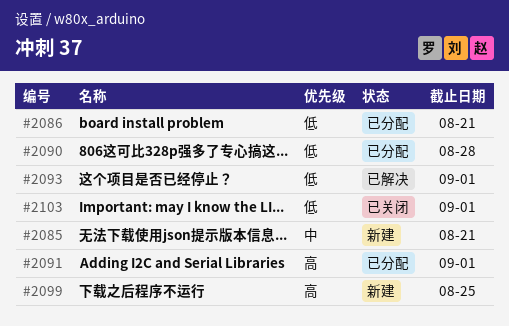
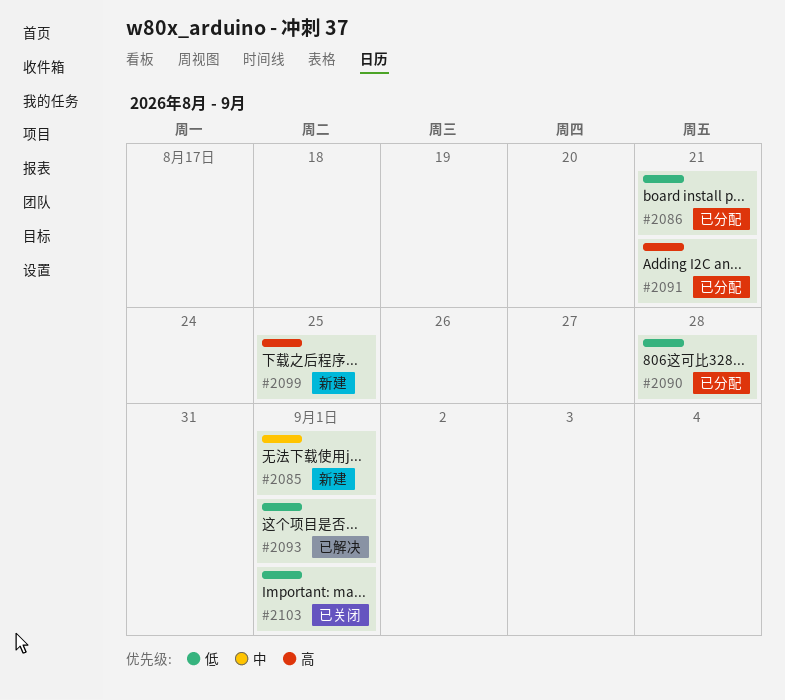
#2085, due: Aug 21 -> Sep 1
#2091, due: Sep 1 -> Aug 21

